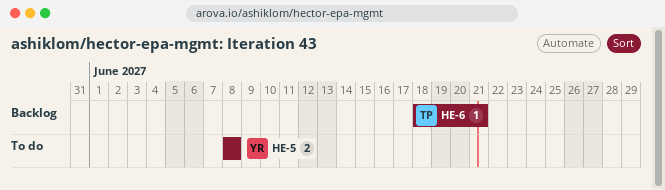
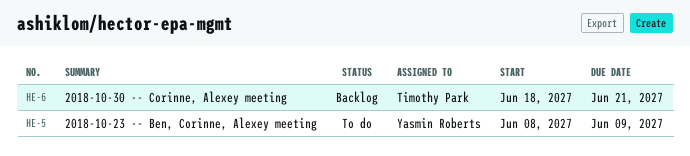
HE-5, due: Jun 8 -> Jun 9

